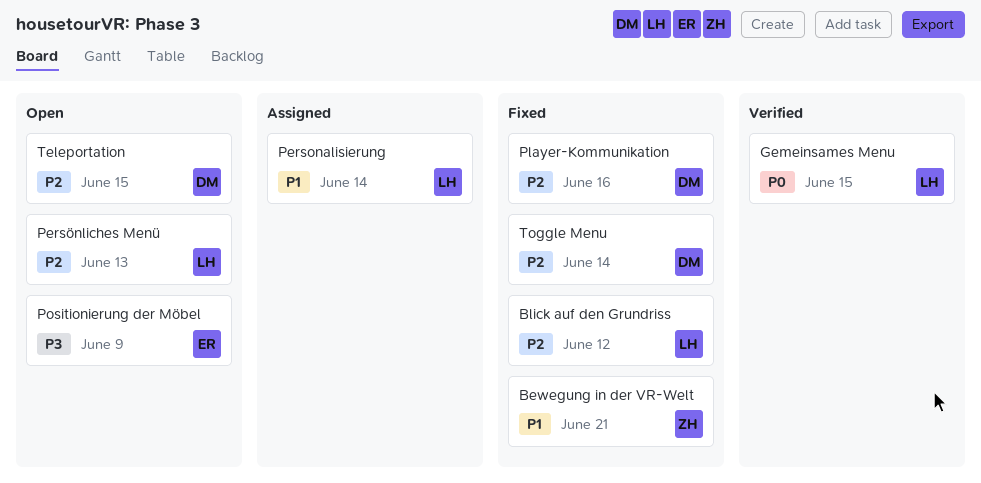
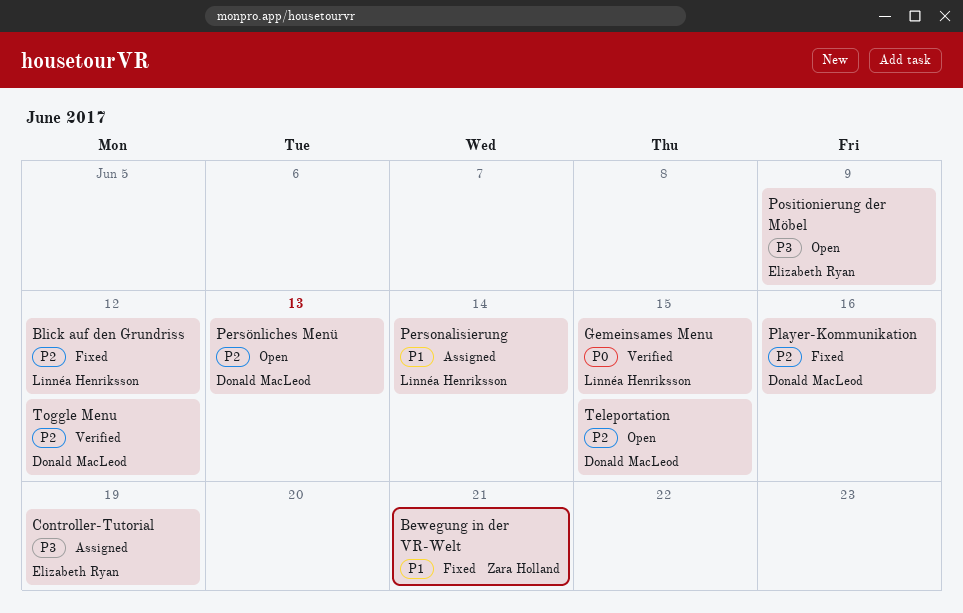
Controller-Tutorial: none -> present
Persönliches Menü, owner: Linnéa Henriksson -> Donald MacLeod
Toggle Menu, status: Fixed -> Verified
Toggle Menu, due: Jun 14 -> Jun 12

